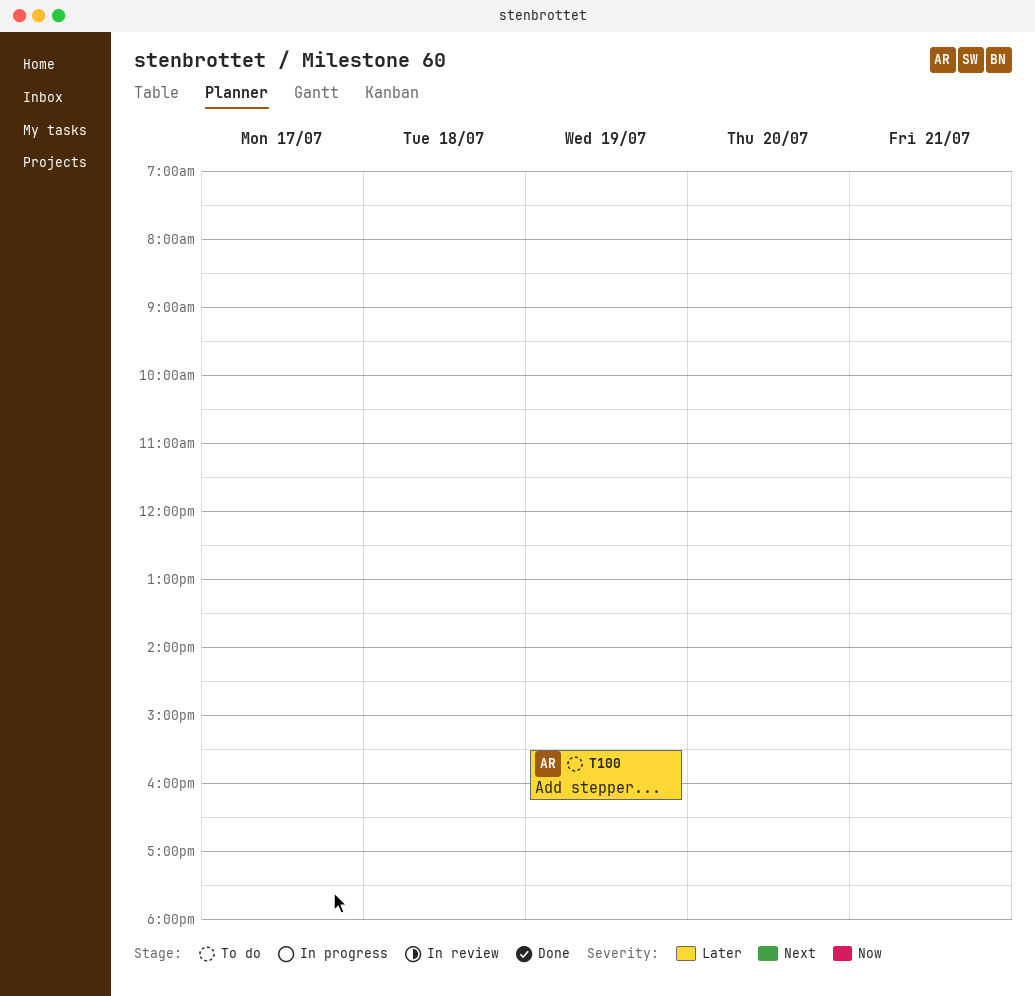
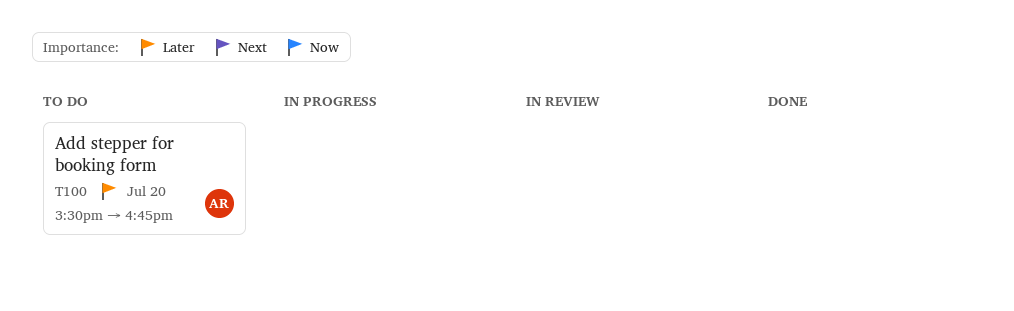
T100, day: Jul 19 -> Jul 20
T100, ends: 16:15 -> 16:45

